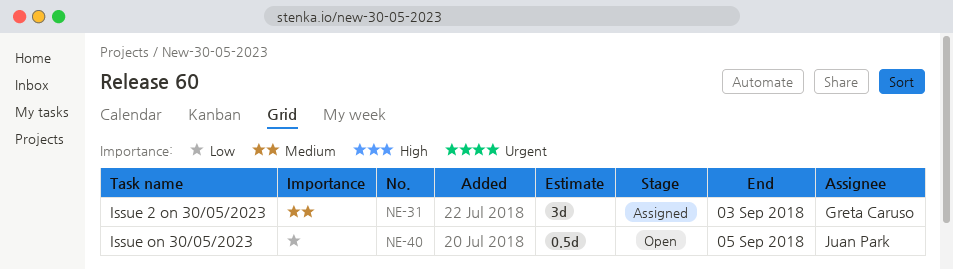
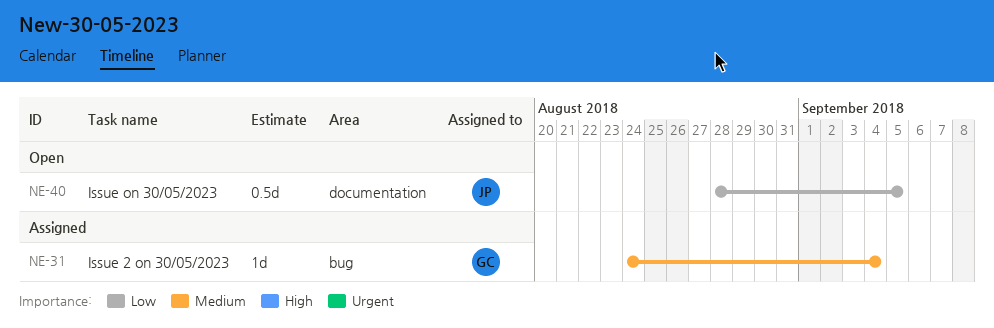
NE-31, estimate: 3d -> 1d
NE-31, due: Sep 3 -> Sep 4

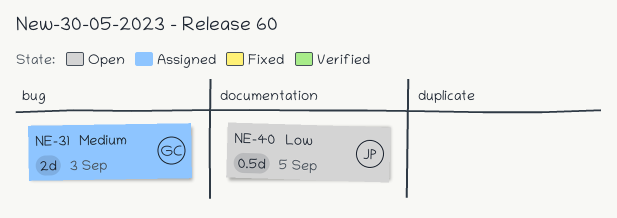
NE-31, estimate: 1d -> 2d
NE-31, due: Sep 4 -> Sep 3

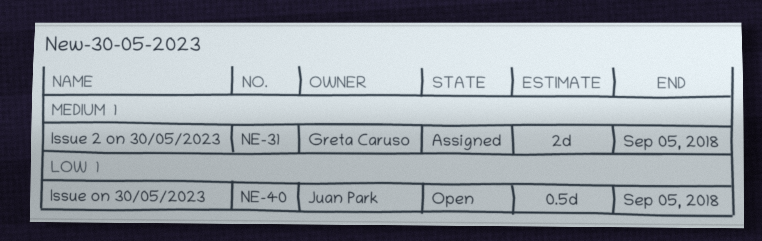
NE-31, due: Sep 3 -> Sep 5

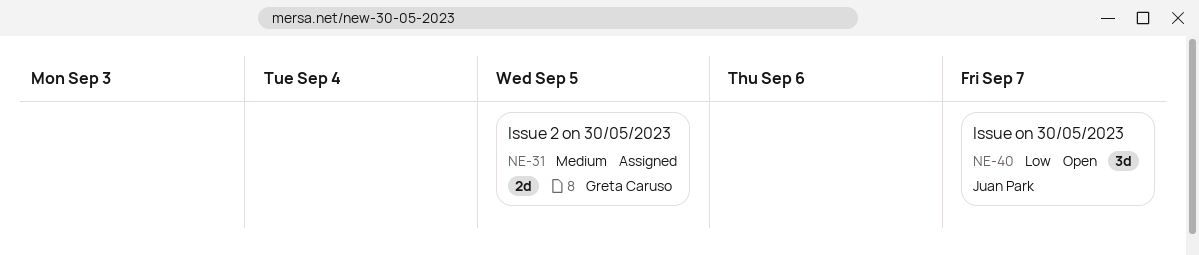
NE-40, estimate: 0.5d -> 3d
NE-40, due: Sep 5 -> Sep 7

